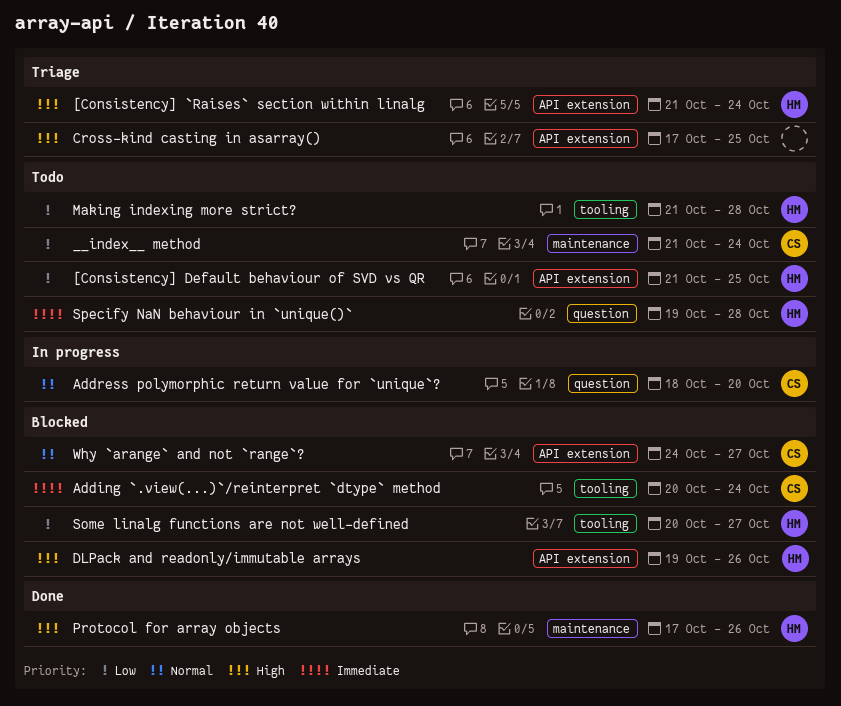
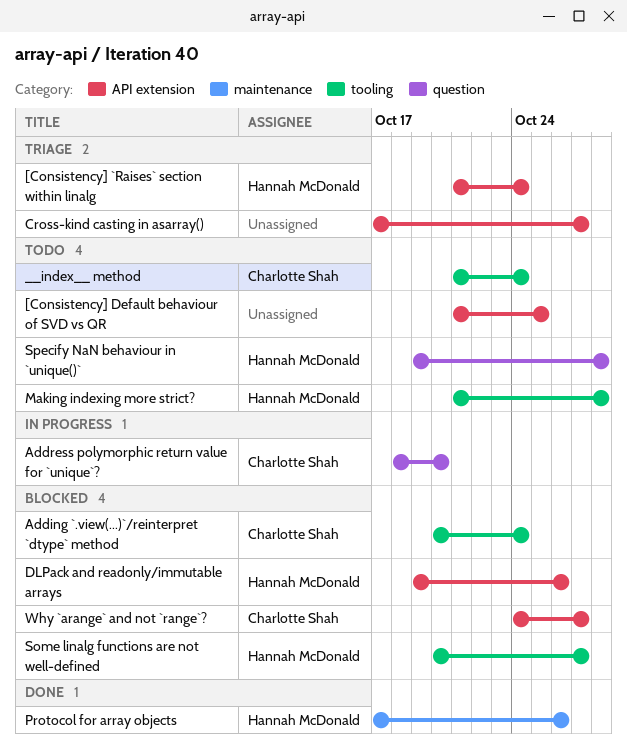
[Consistency] Default behaviour of SVD vs QR, owner: Hannah McDonald -> none
__index__ method, label: maintenance -> tooling
Cross-kind casting in asarray(), due: Oct 25 -> Oct 27

